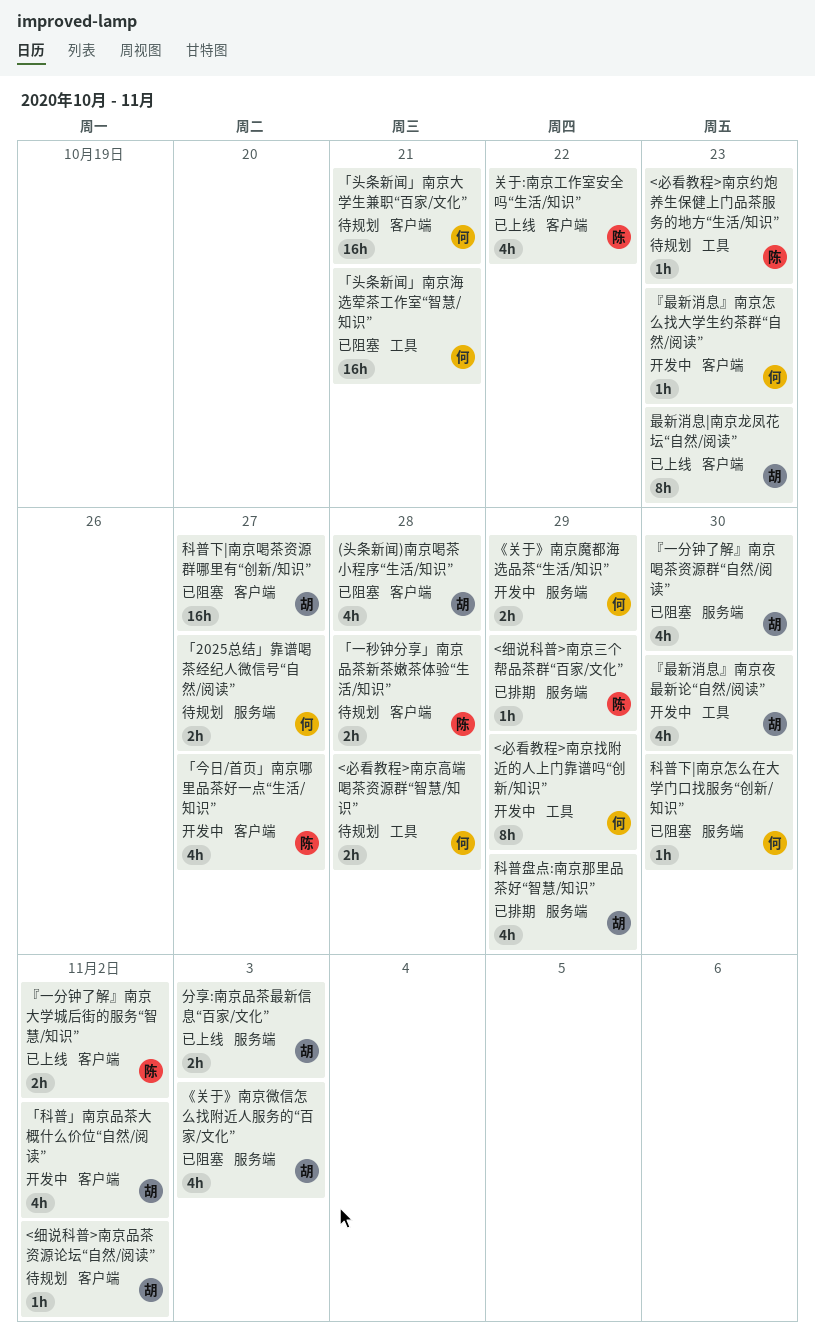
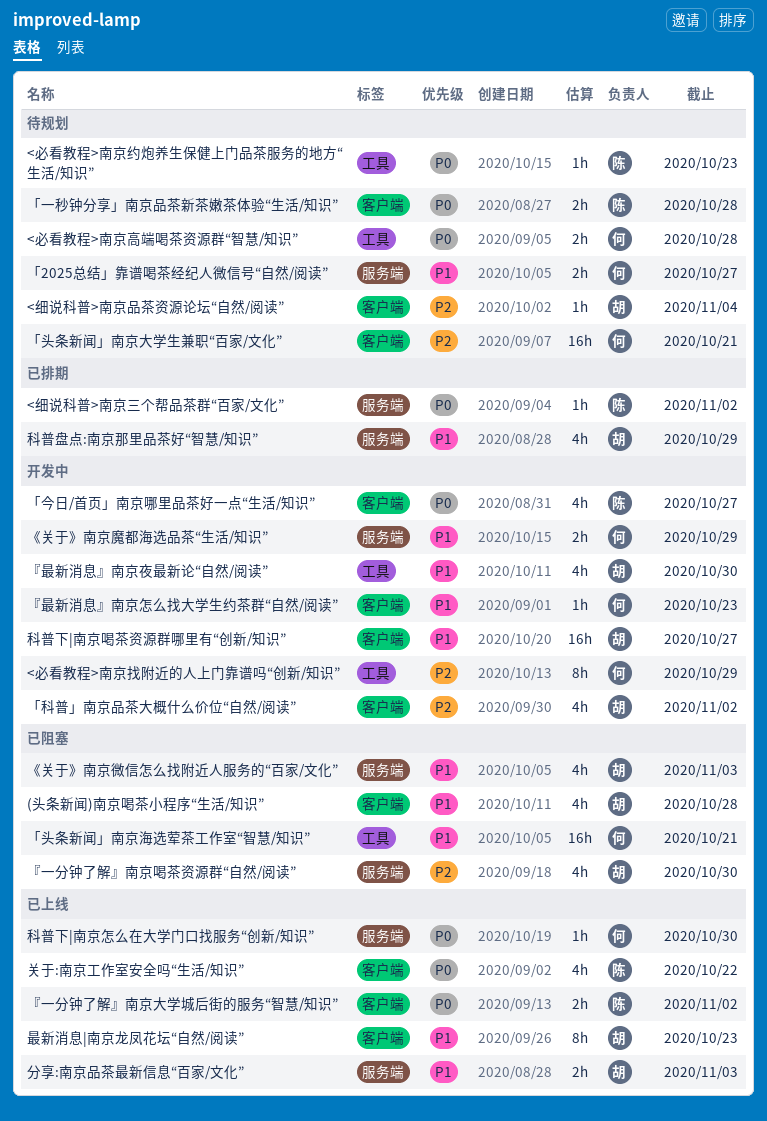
<细说科普>南京三个帮品茶群“百家/文化”, due: Oct 29 -> Nov 2
<细说科普>南京品茶资源论坛“自然/阅读”, due: Nov 2 -> Nov 4
科普下|南京喝茶资源群哪里有“创新/知识”, status: 已阻塞 -> 开发中
科普下|南京怎么在大学门口找服务“创新/知识”, status: 已阻塞 -> 已上线

